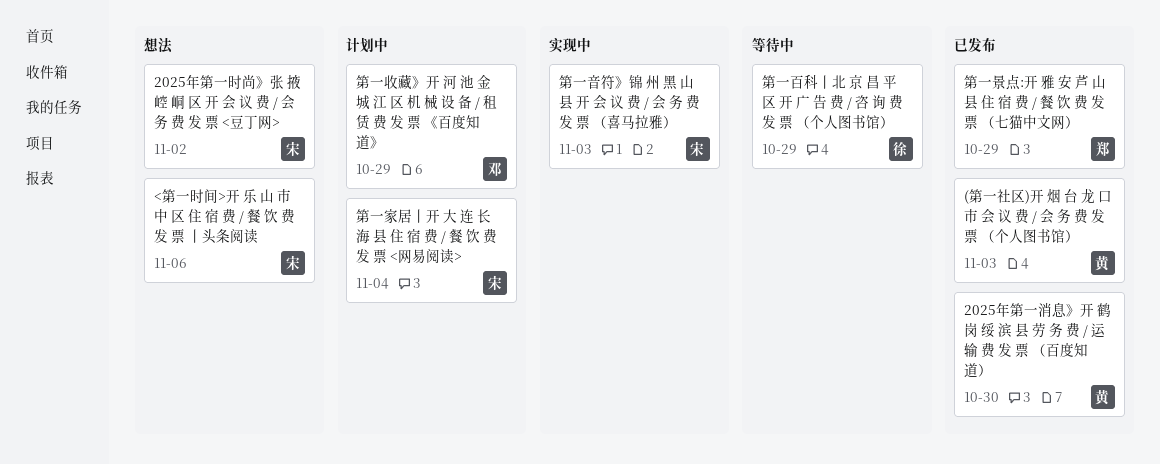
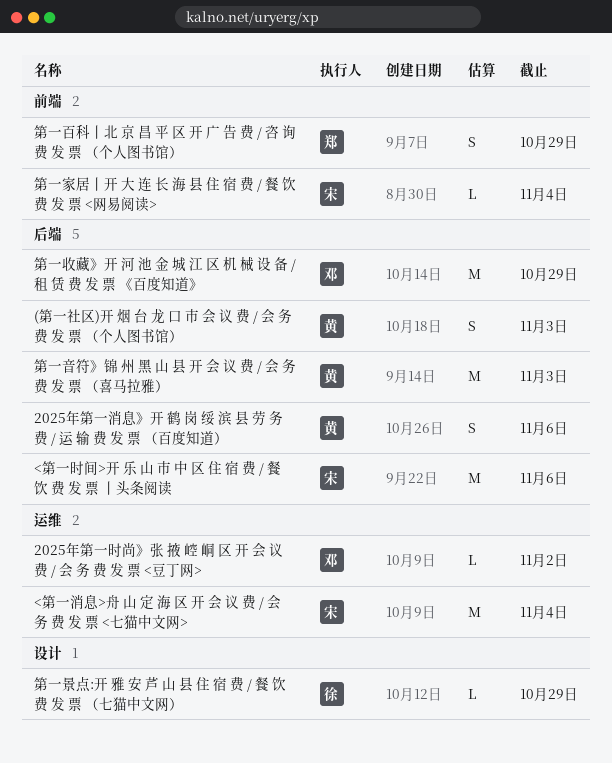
2025年第一时尚》张 掖 崆 峒 区 开 会 议 费 / 会 务 费 发 票 <豆丁网>, owner: 宋 -> 邓
2025年第一消息》开 鹤 岗 绥 滨 县 劳 务 费 / 运 输 费 发 票 （百度知道）, due: Oct 30 -> Nov 6
<第一消息>舟 山 定 海 区 开 会 议 费 / 会 务 费 发 票 <七猫中文网>: none -> present
第一景点:开 雅 安 芦 山 县 住 宿 费 / 餐 饮 费 发 票 （七猫中文网）, owner: 郑 -> 徐
第一百科丨北 京 昌 平 区 开 广 告 费 / 咨 询 费 发 票 （个人图书馆）, owner: 徐 -> 郑
第一音符》锦 州 黑 山 县 开 会 议 费 / 会 务 费 发 票 （喜马拉雅）, owner: 宋 -> 黄

